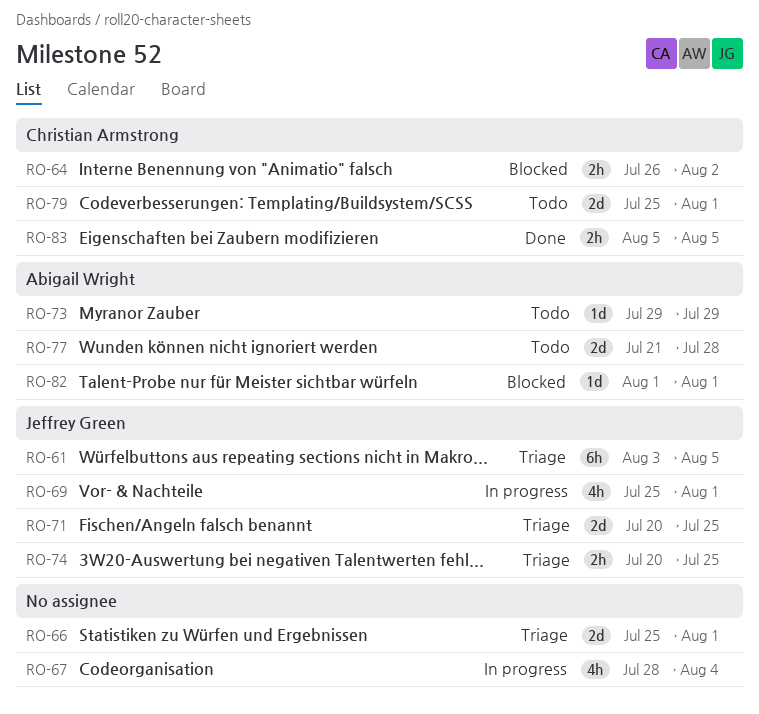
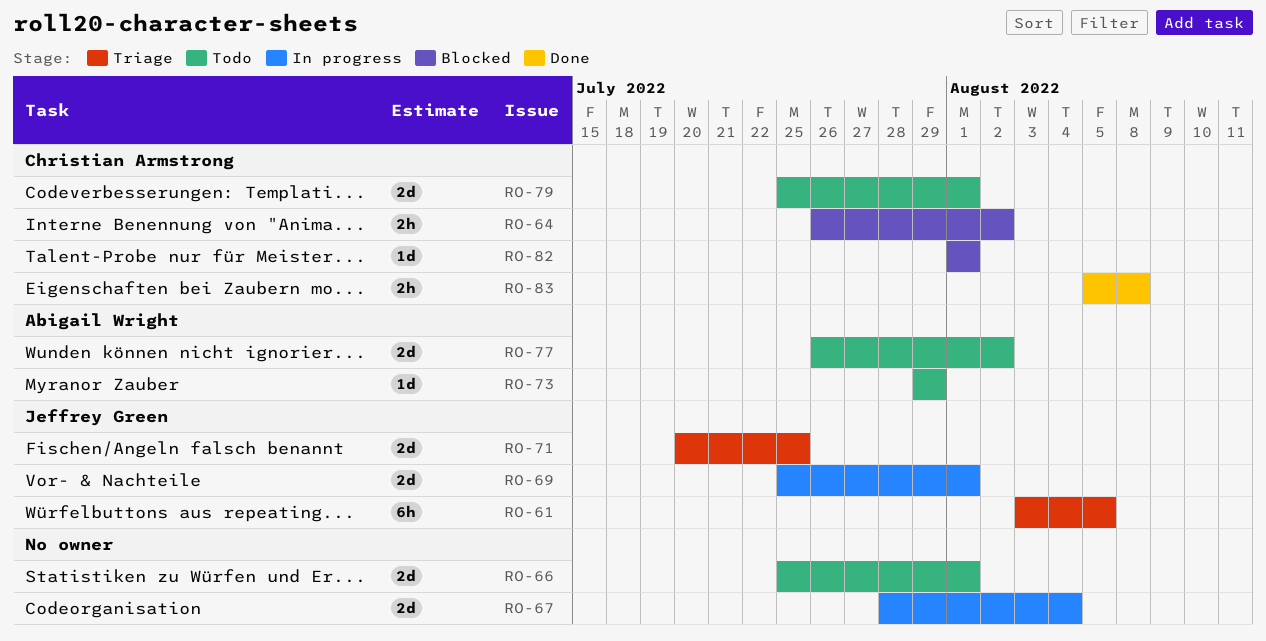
RO-66, status: Triage -> Todo
RO-67, estimate: 4h -> 2d
RO-69, estimate: 4h -> 2d
RO-74: present -> none
RO-77, start: Jul 21 -> Jul 26
RO-77, due: Jul 28 -> Aug 2
RO-82, owner: Abigail Wright -> Christian Armstrong
RO-83, due: Aug 5 -> Aug 8

